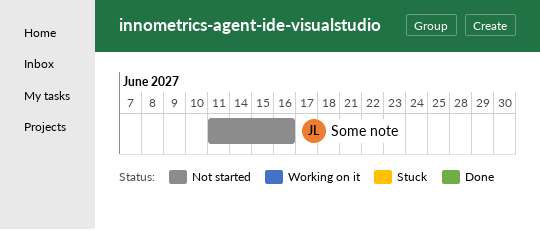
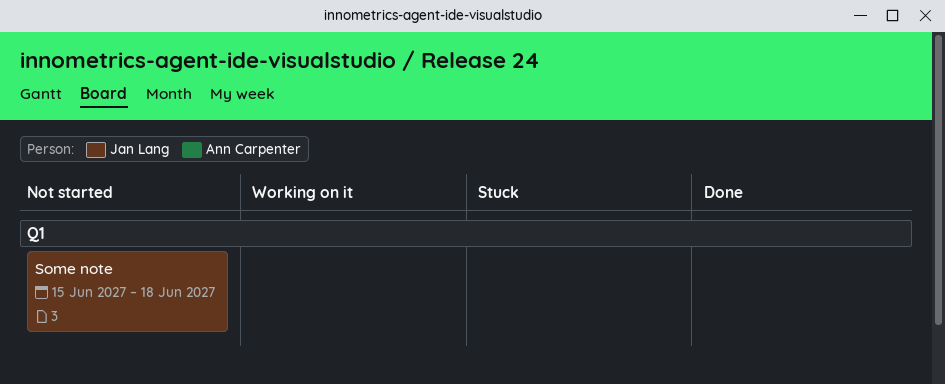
Some note, start: Jun 11 -> Jun 15
Some note, due: Jun 16 -> Jun 18

